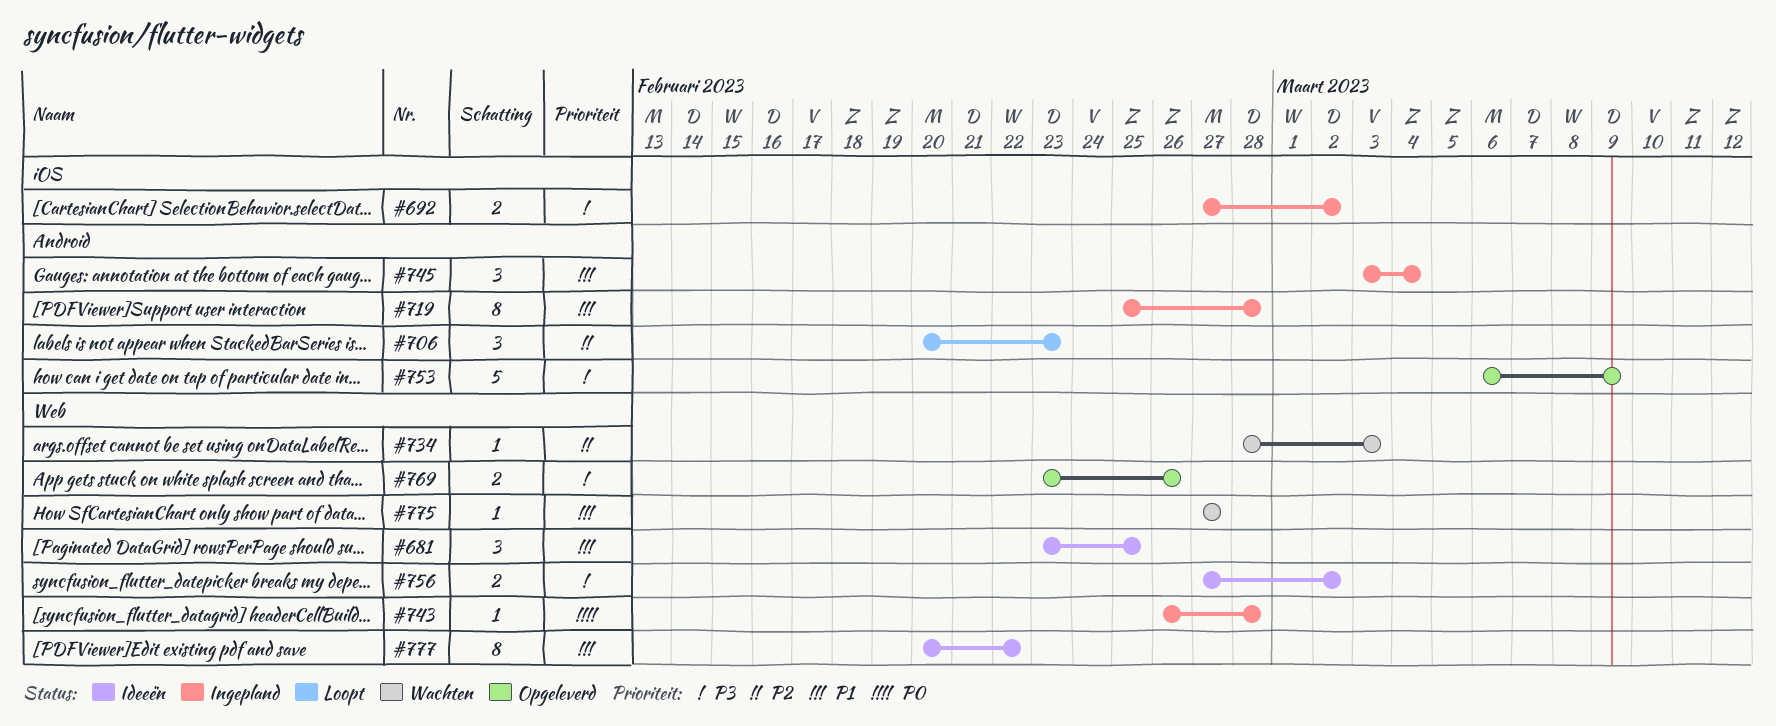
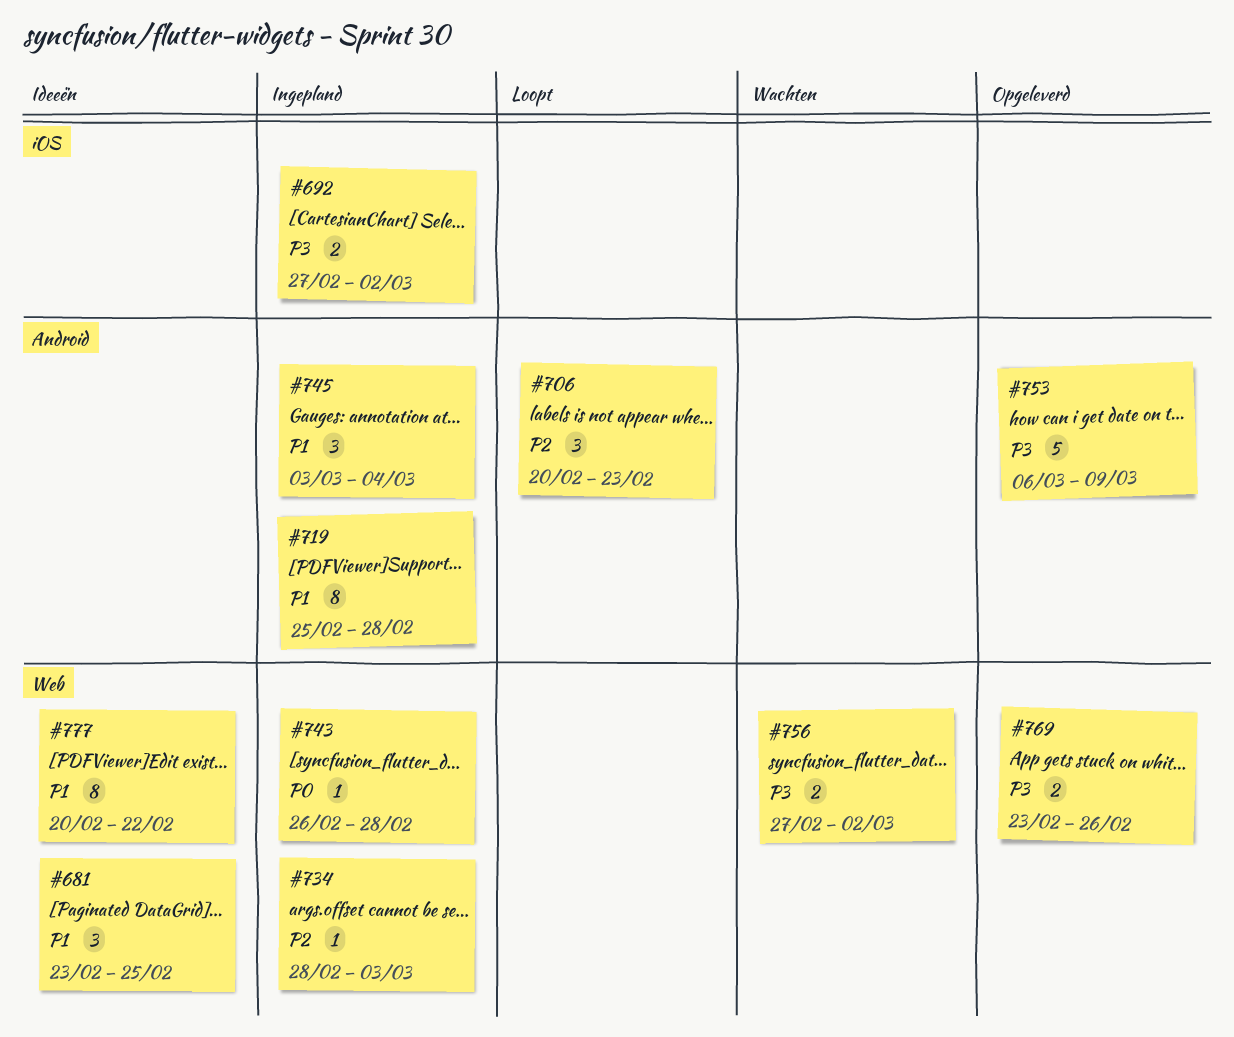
#734, status: Wachten -> Ingepland
#756, status: Ideeën -> Wachten
#775: present -> none

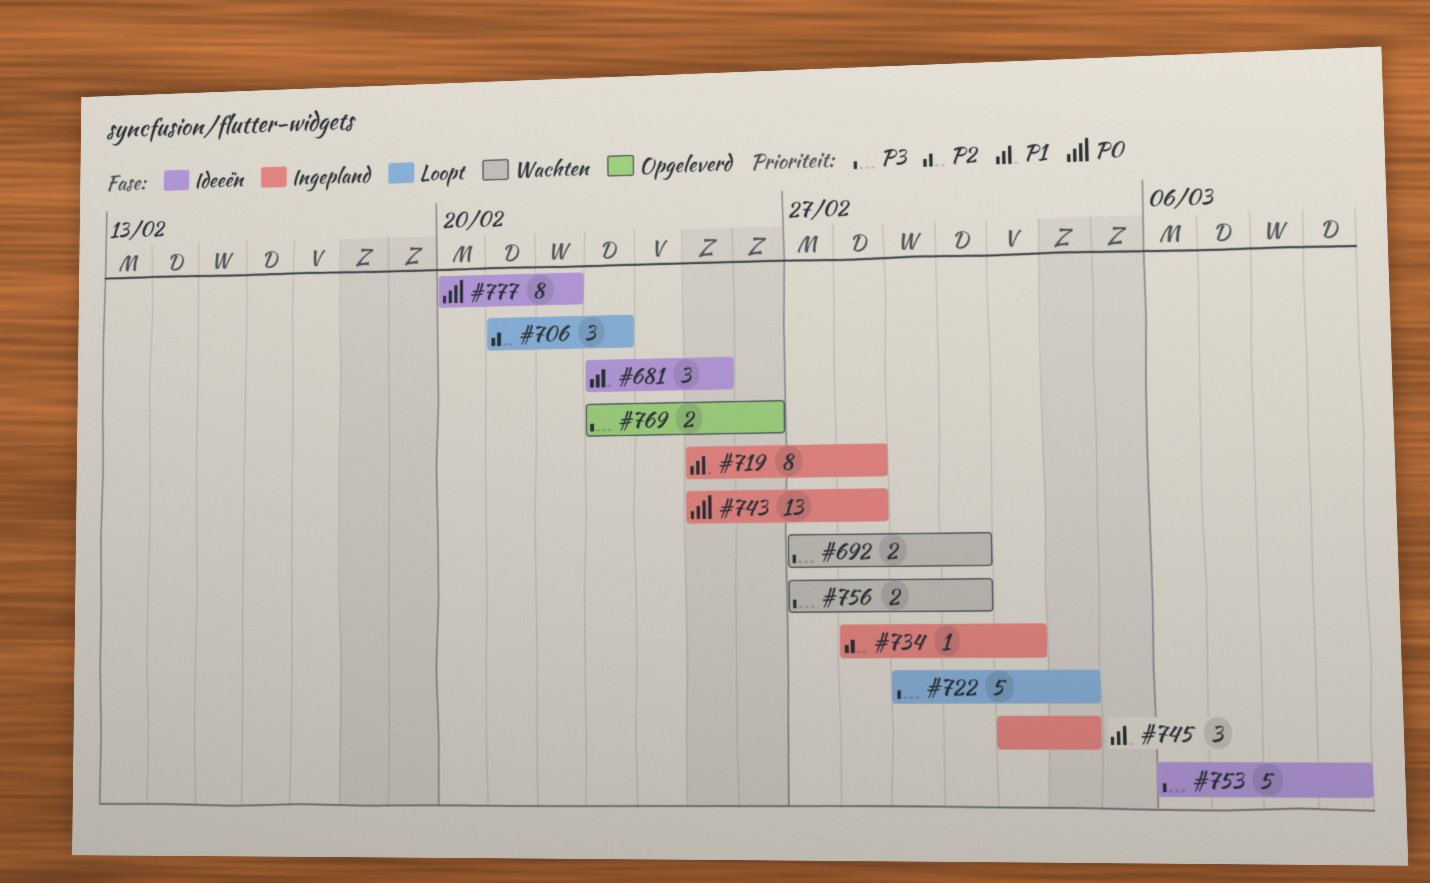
#692, status: Ingepland -> Wachten
#706, start: Feb 20 -> Feb 21
#722: none -> present
#743, estimate: 1 -> 13
#743, start: Feb 26 -> Feb 25
#753, status: Opgeleverd -> Ideeën
#777, priority: P1 -> P0

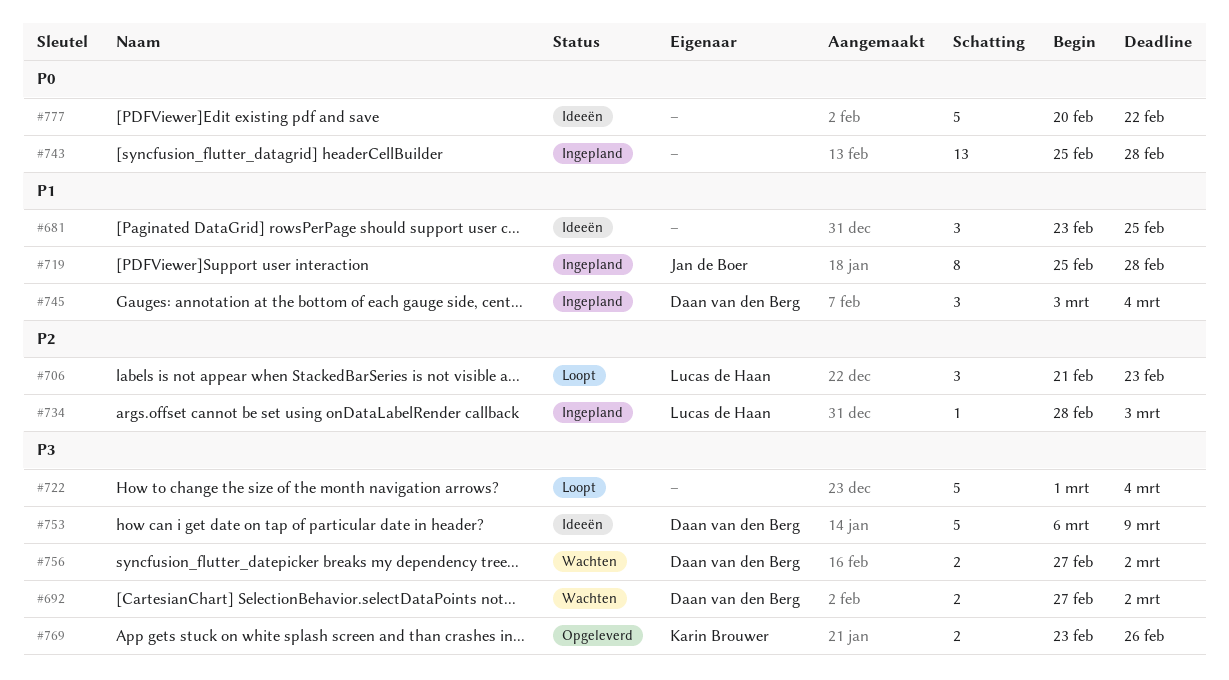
#777, estimate: 8 -> 5

